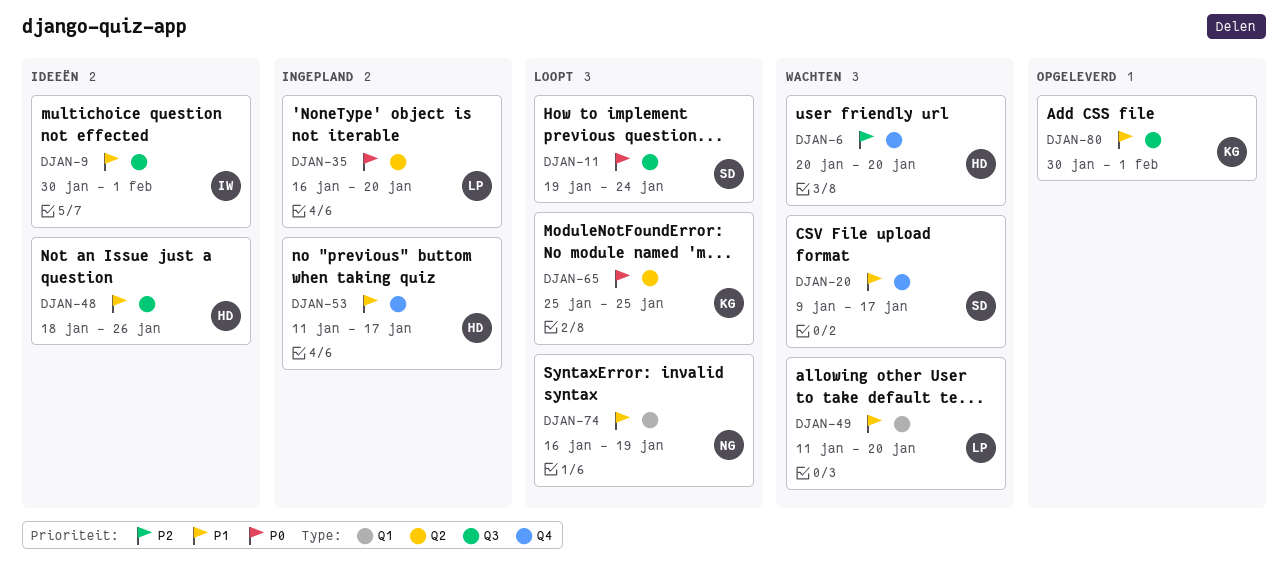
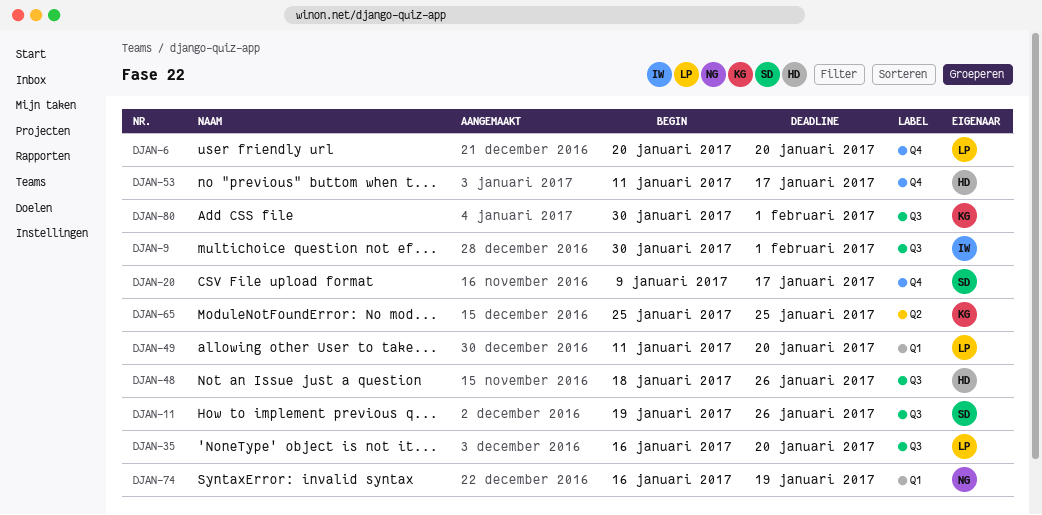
DJAN-6, owner: HD -> LP
DJAN-11, due: Jan 24 -> Jan 26
DJAN-35, label: Q2 -> Q3

